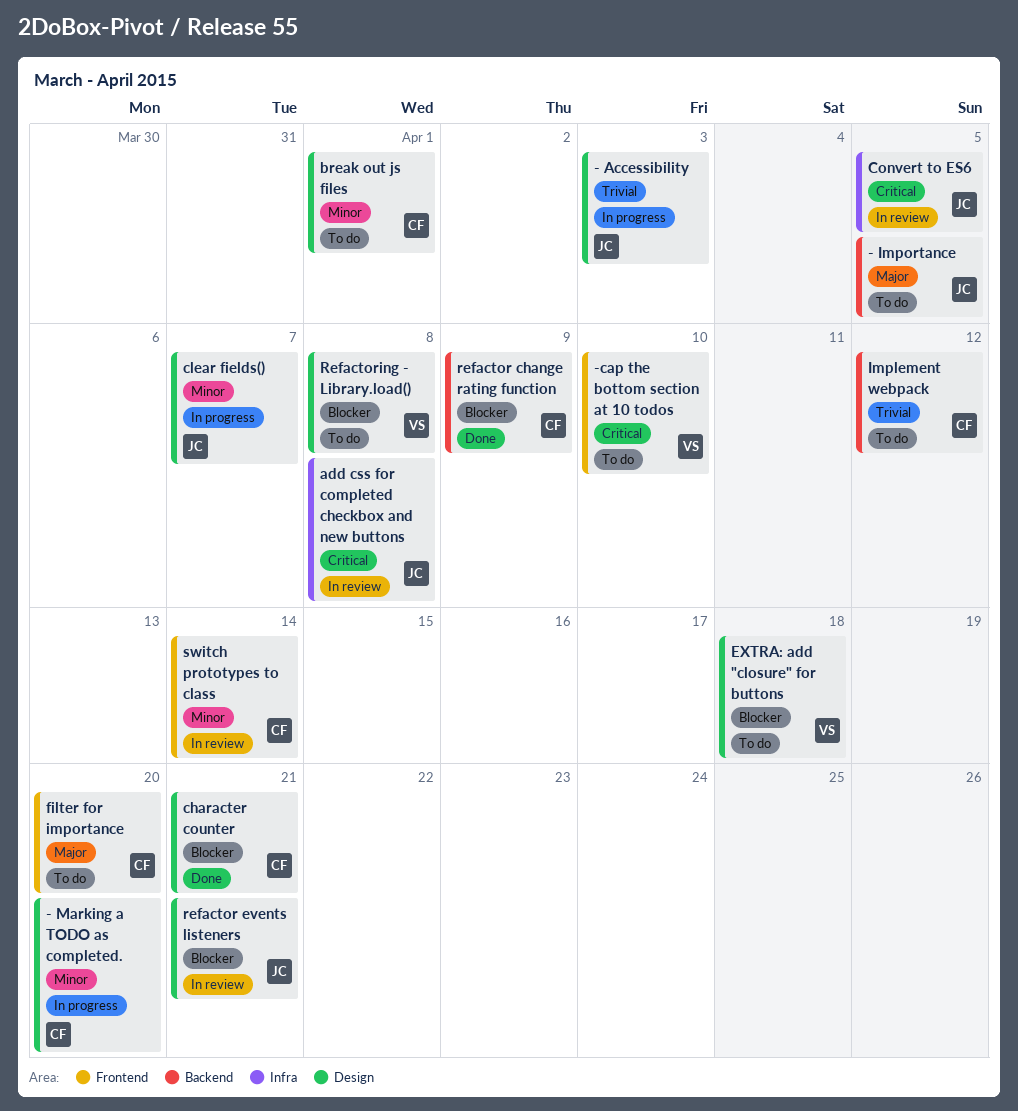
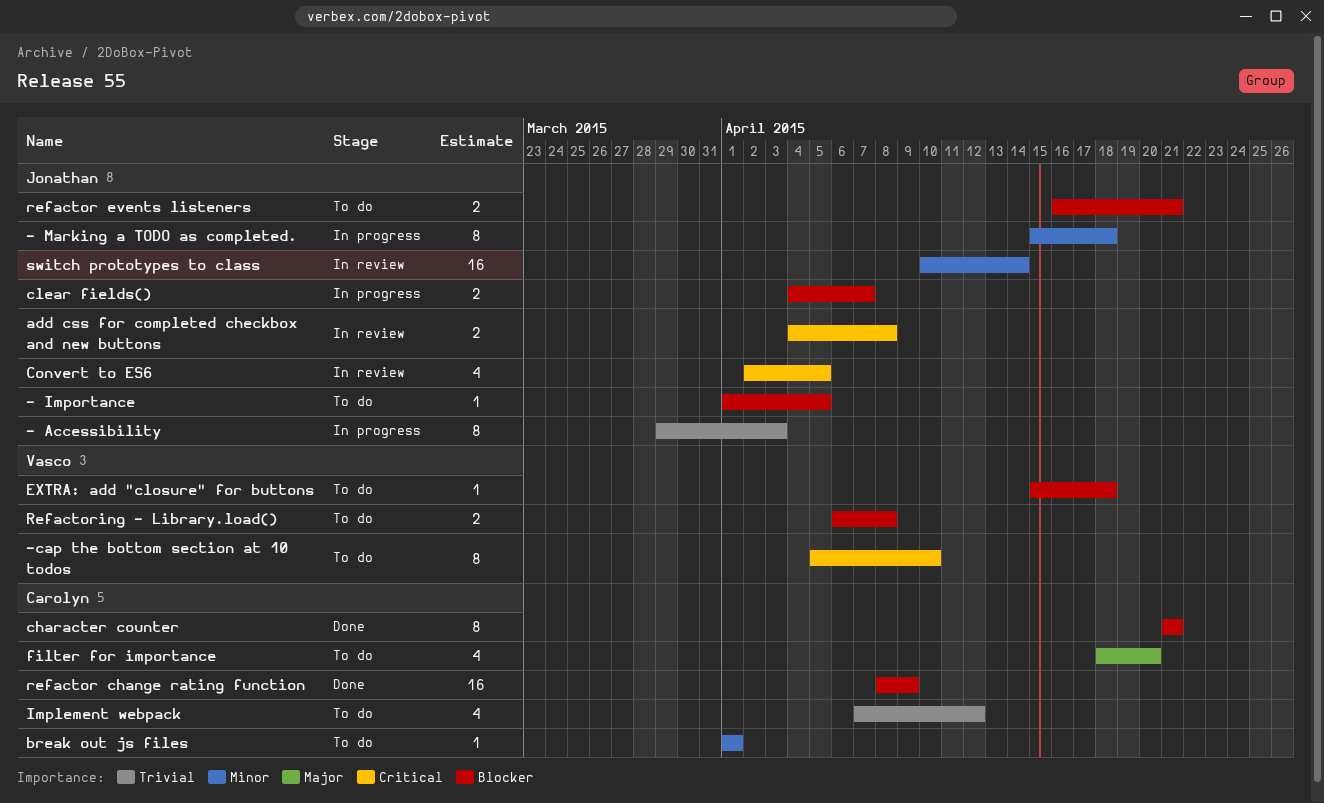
- Importance, priority: Major -> Blocker
- Marking a TODO as completed., owner: Carolyn -> Jonathan
- Marking a TODO as completed., due: Apr 20 -> Apr 18
clear fields(), priority: Minor -> Blocker
refactor events listeners, status: In review -> To do
switch prototypes to class, owner: Carolyn -> Jonathan

